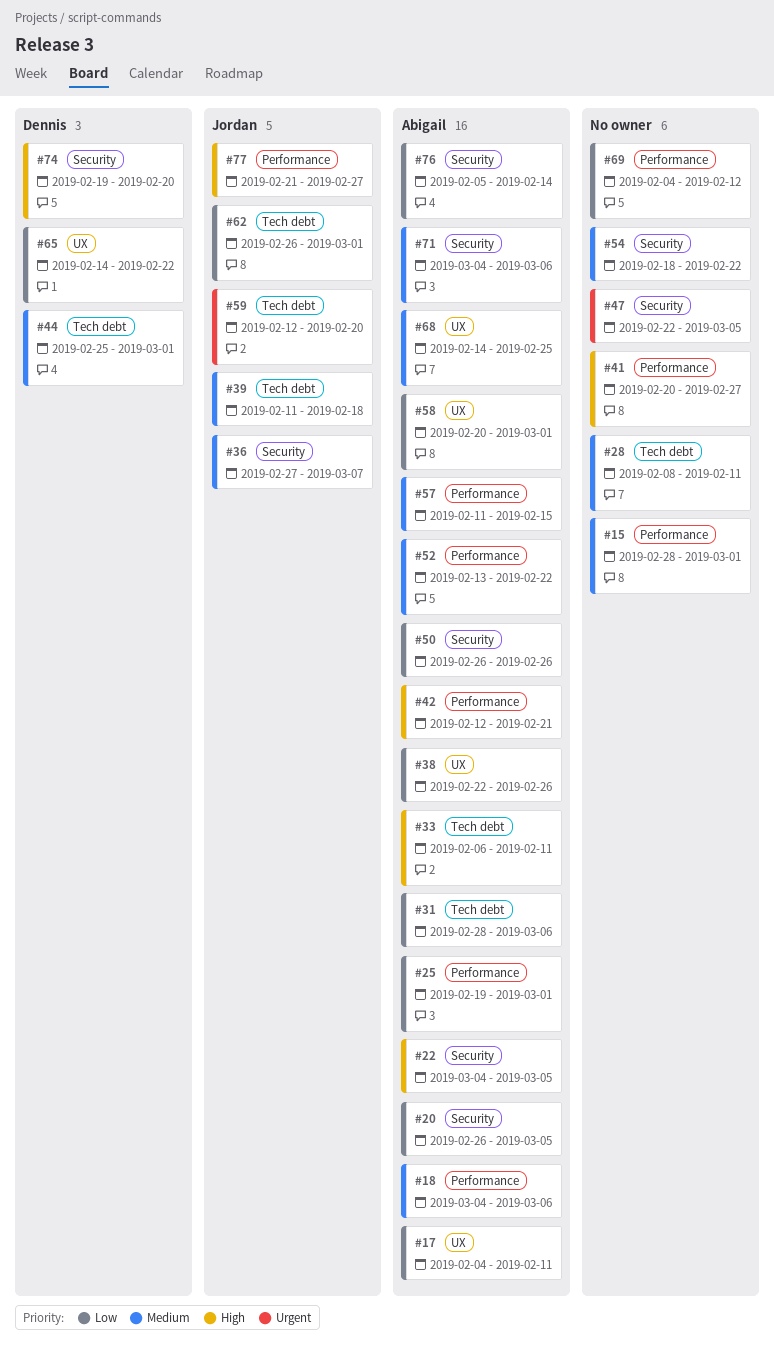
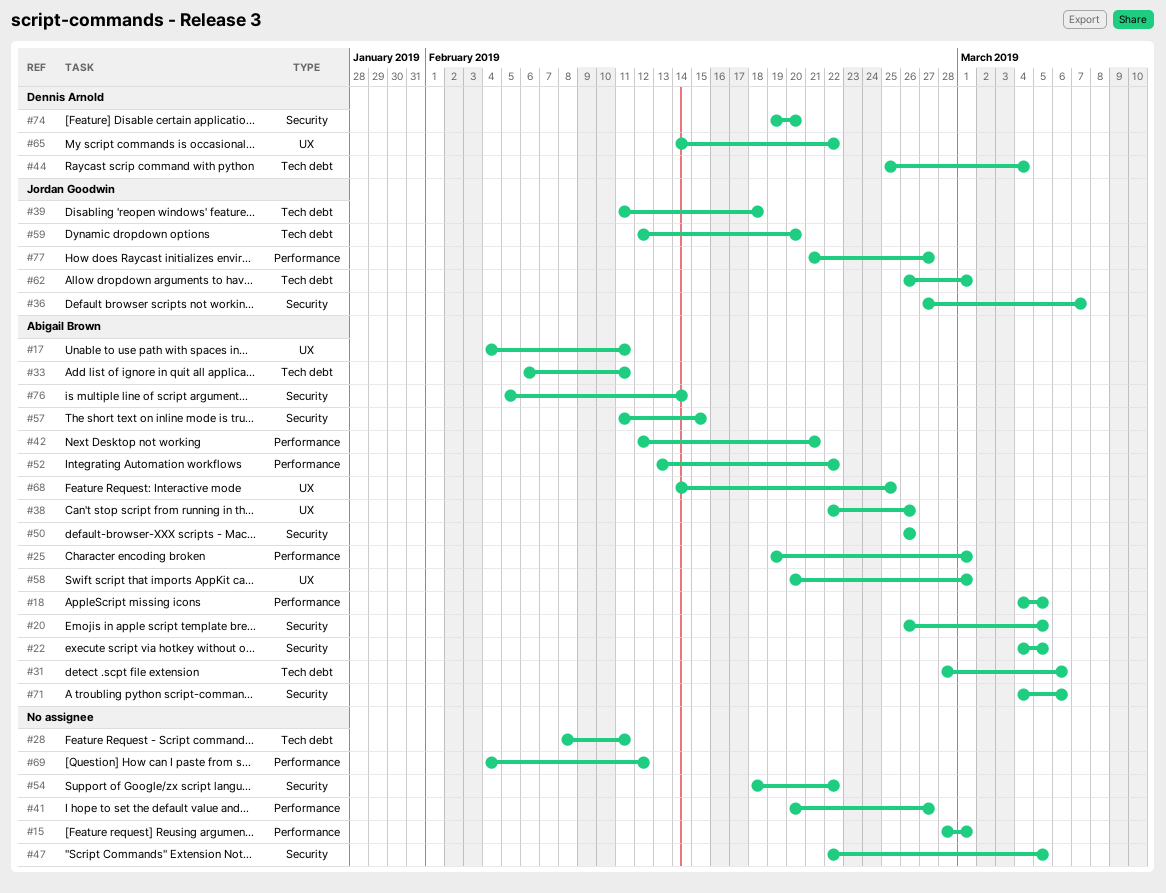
#18, due: Mar 6 -> Mar 5
#44, due: Mar 1 -> Mar 4
#57, label: Performance -> Security

